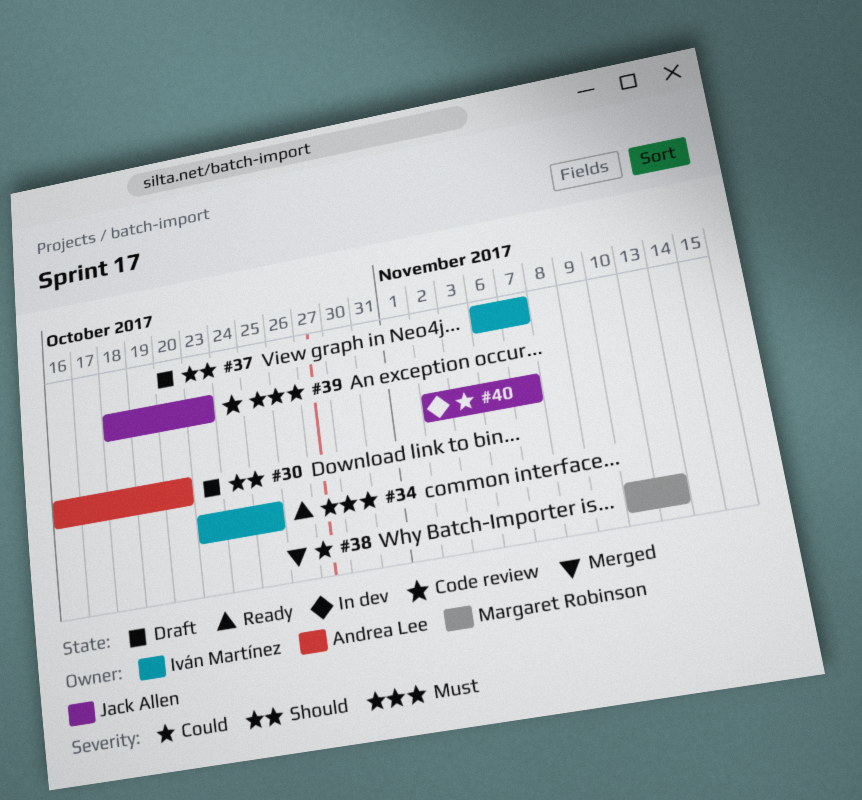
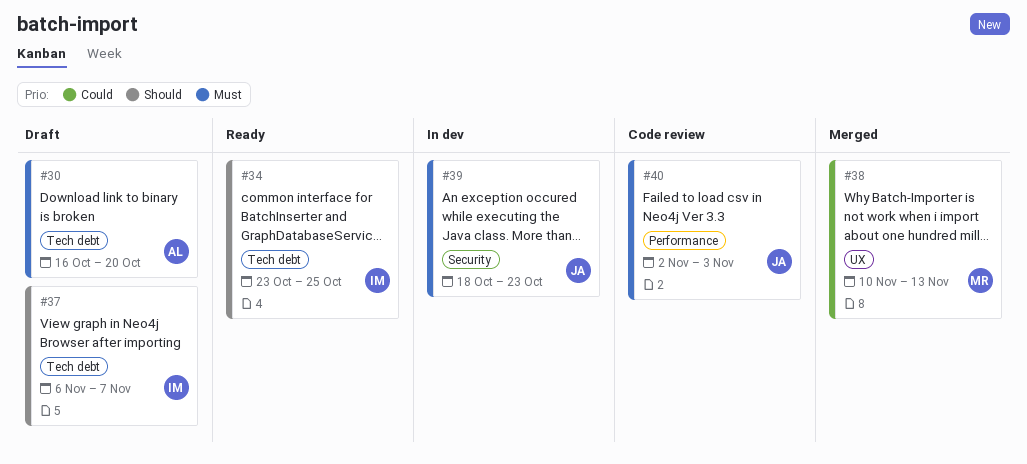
#30, priority: Should -> Must
#34, priority: Must -> Should
#39, status: Code review -> In dev
#40, status: In dev -> Code review
#40, priority: Could -> Must
#40, due: Nov 7 -> Nov 3

